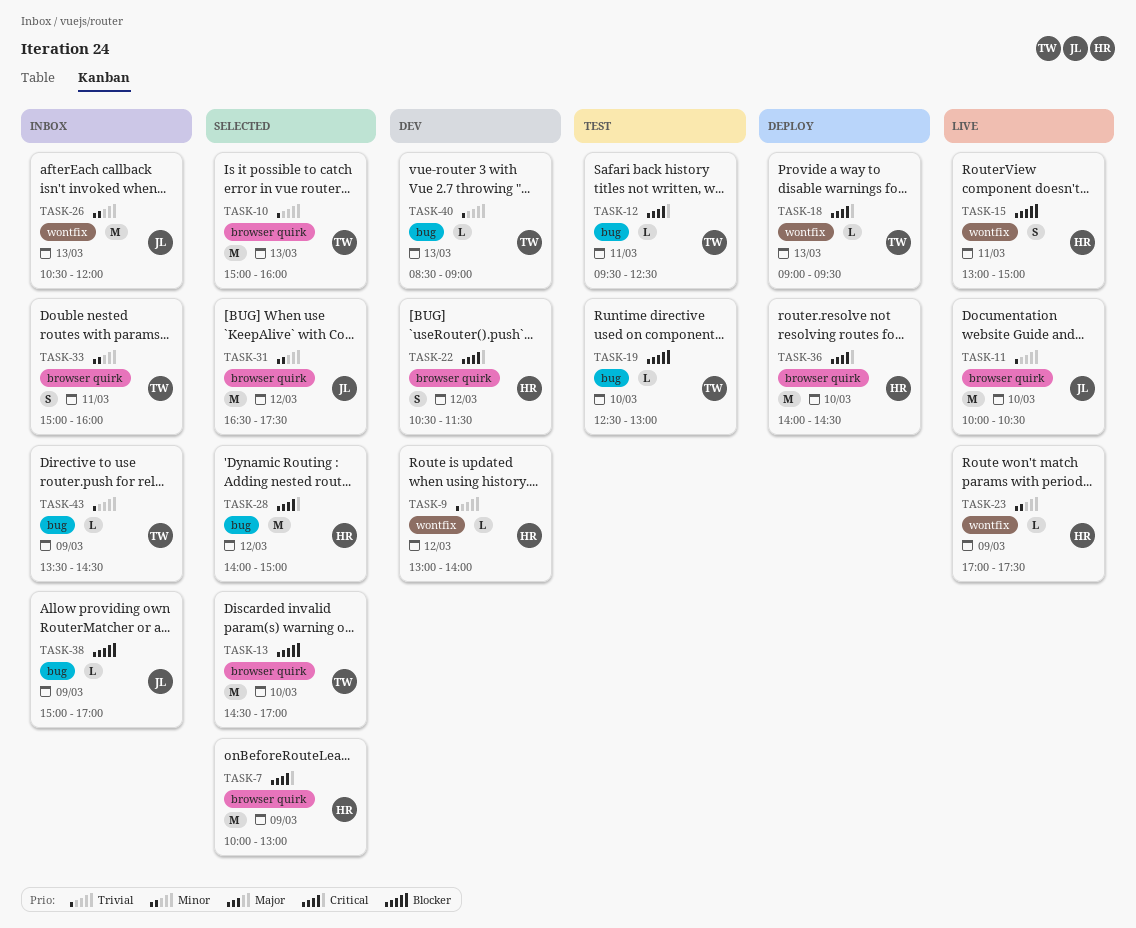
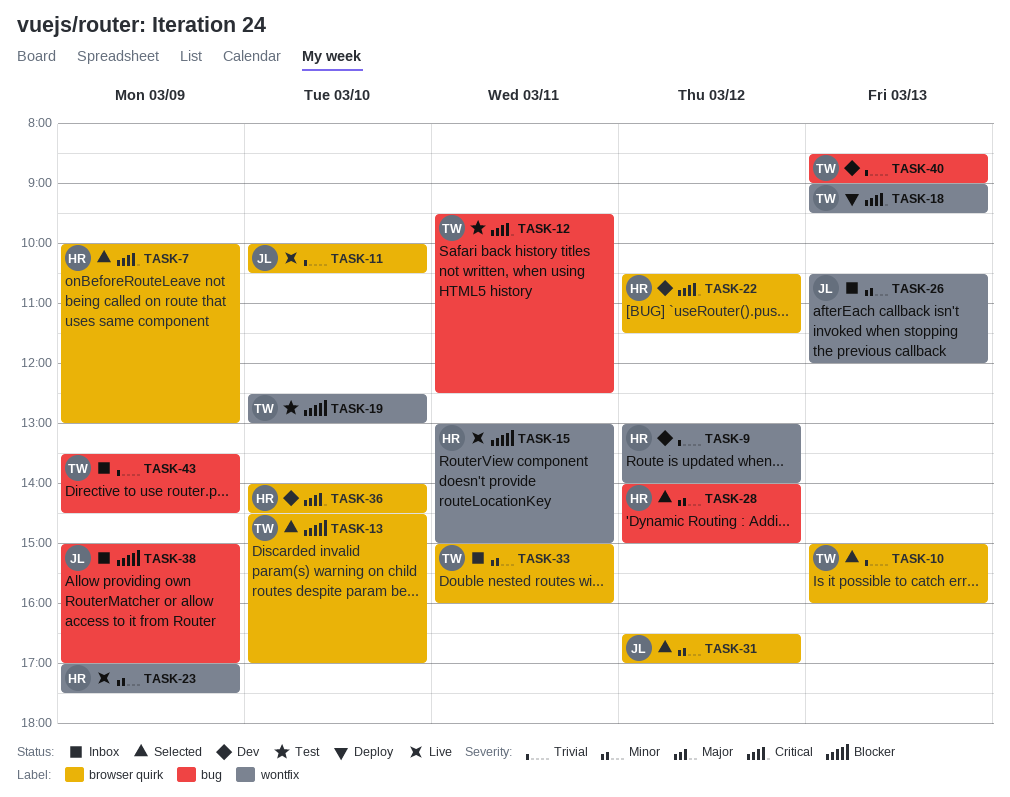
TASK-19, label: bug -> wontfix
TASK-28, priority: Critical -> Minor
TASK-31, ends: 17:30 -> 17:00
TASK-36, status: Deploy -> Dev

